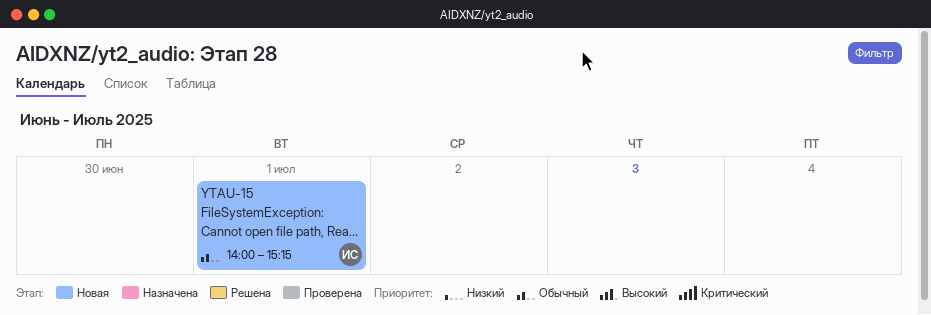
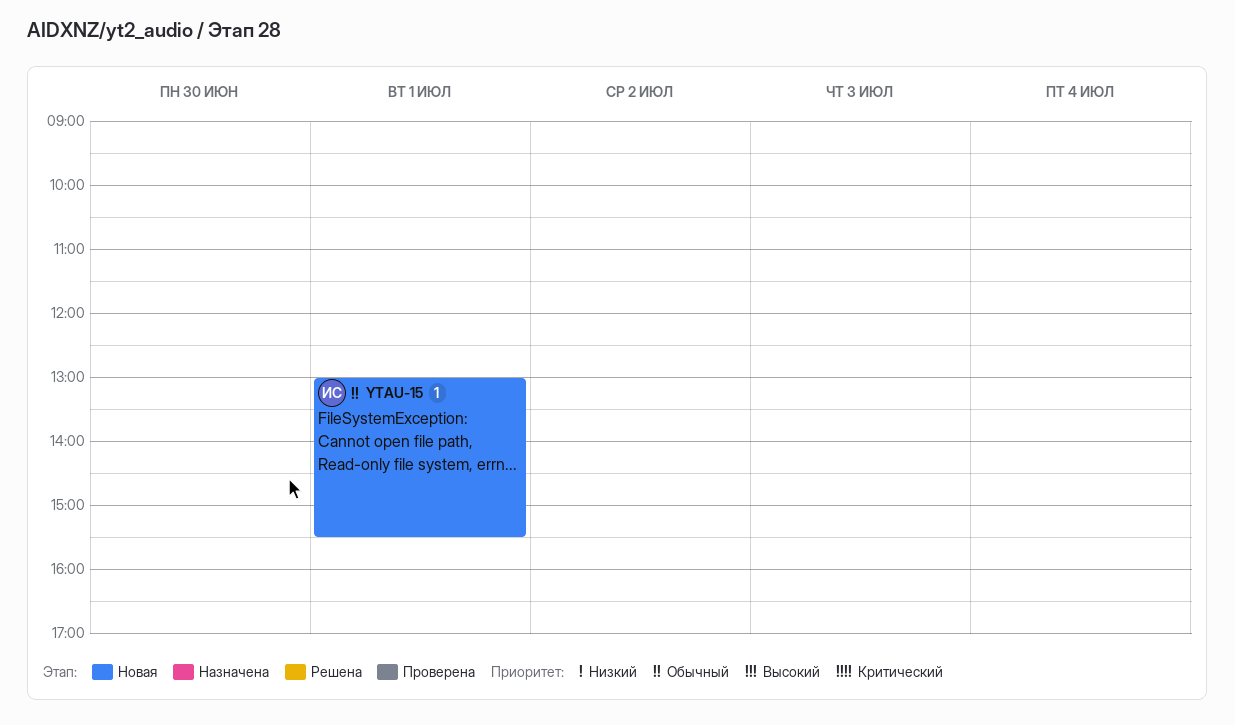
YTAU-15, begins: 14:00 -> 13:00
YTAU-15, ends: 15:15 -> 15:30

